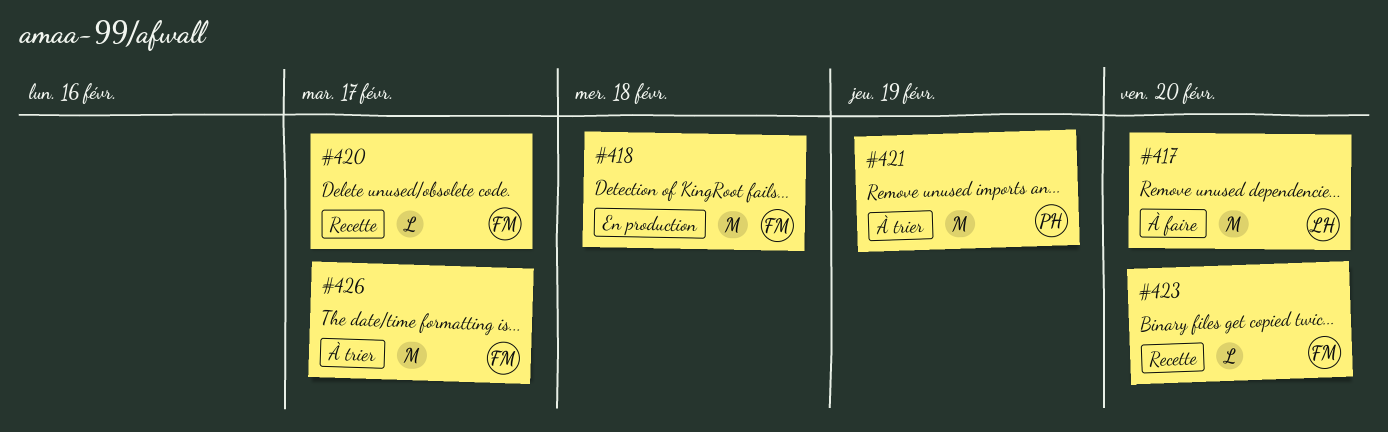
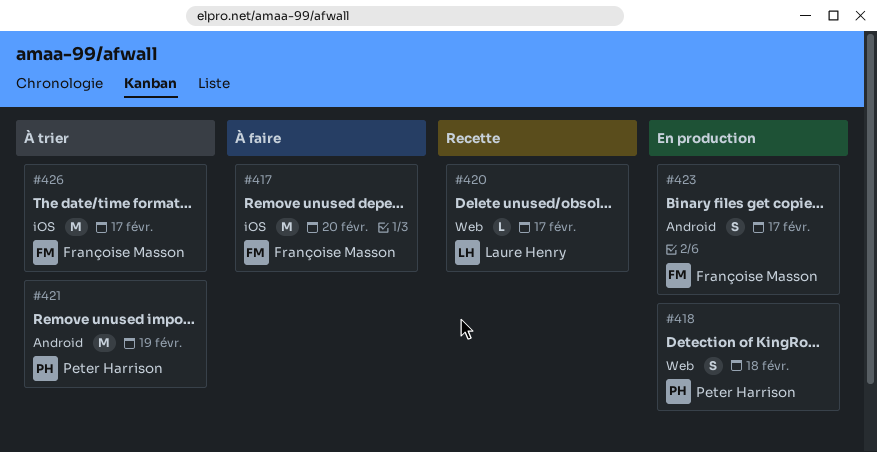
#417, owner: Laure Henry -> Françoise Masson
#418, owner: Françoise Masson -> Peter Harrison
#418, estimate: M -> S
#420, owner: Françoise Masson -> Laure Henry
#423, status: Recette -> En production
#423, estimate: L -> S
#423, due: Feb 20 -> Feb 17

